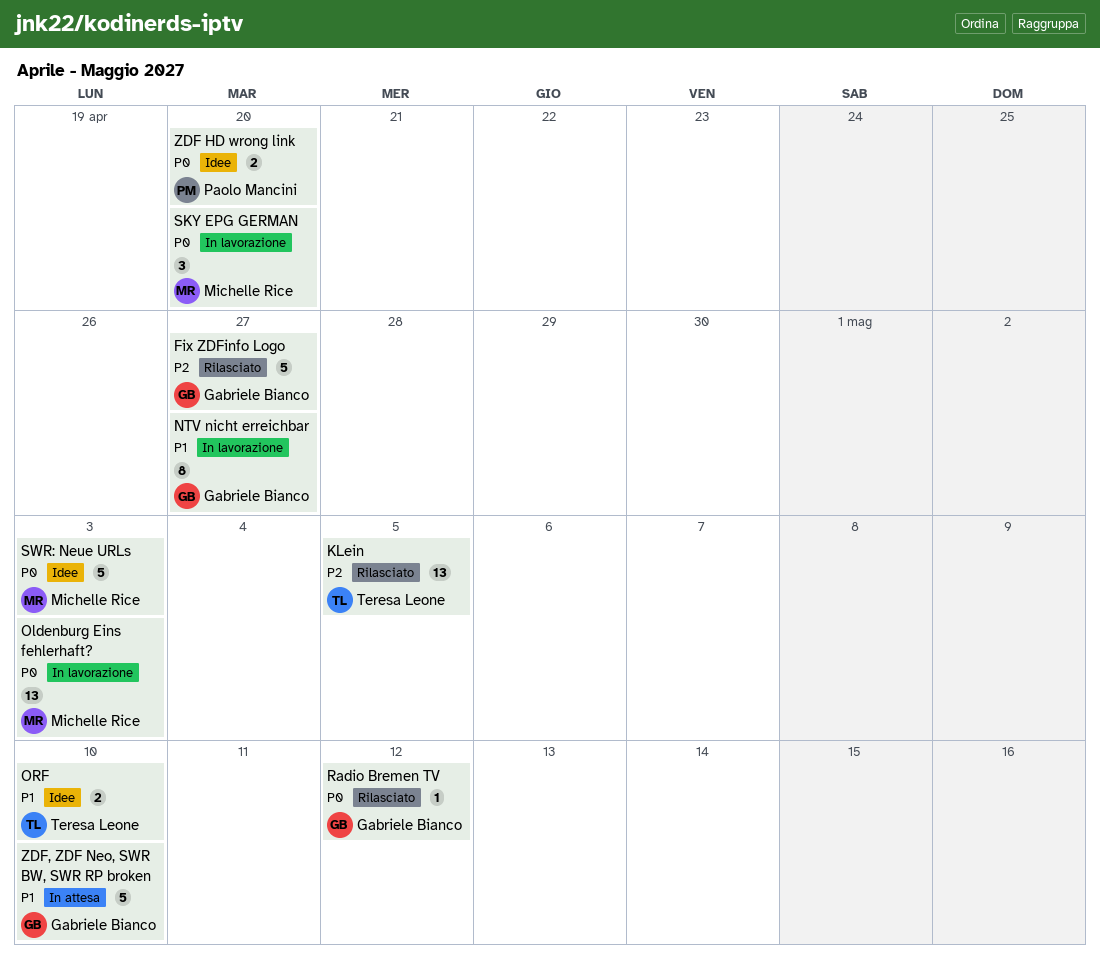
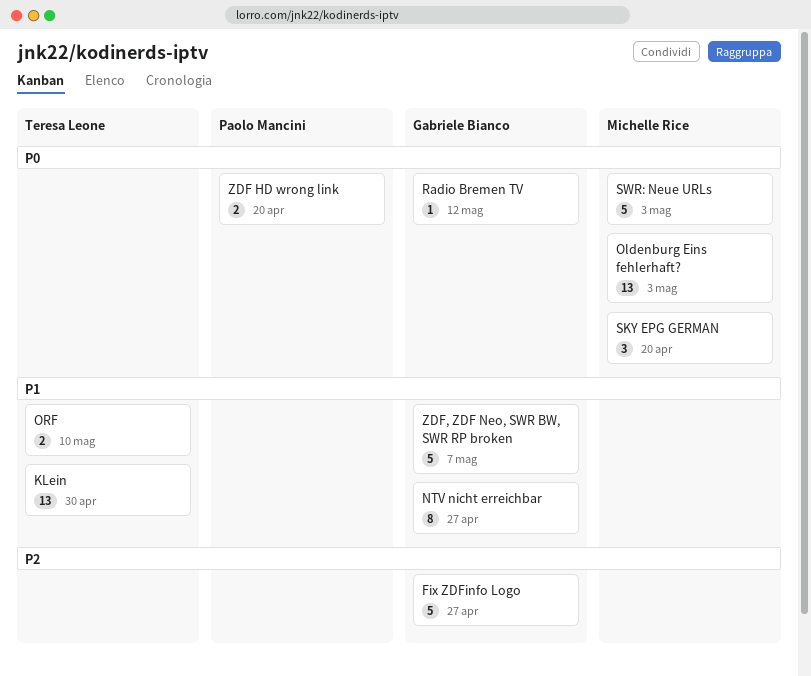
KLein, priority: P2 -> P1
KLein, due: May 5 -> Apr 30
ZDF, ZDF Neo, SWR BW, SWR RP broken, due: May 10 -> May 7

